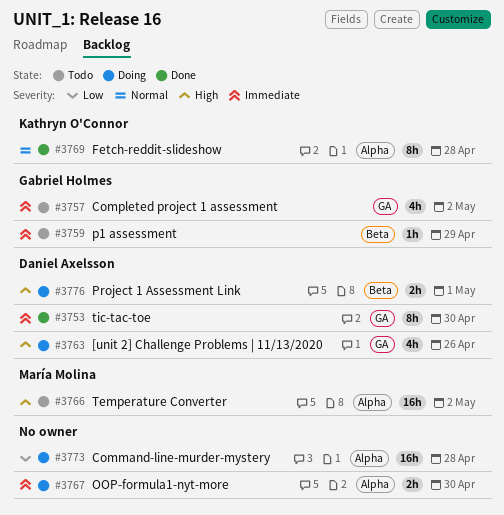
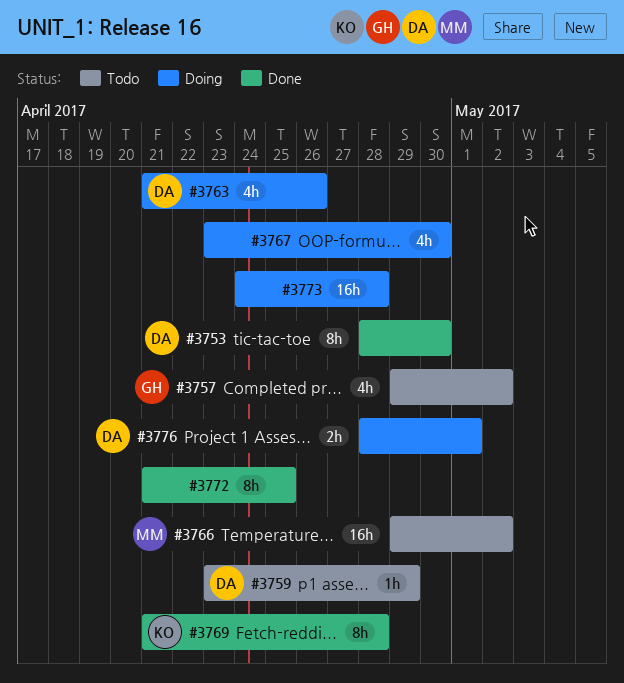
#3759, owner: Gabriel Holmes -> Daniel Axelsson
#3767, estimate: 2h -> 4h
#3772: none -> present

